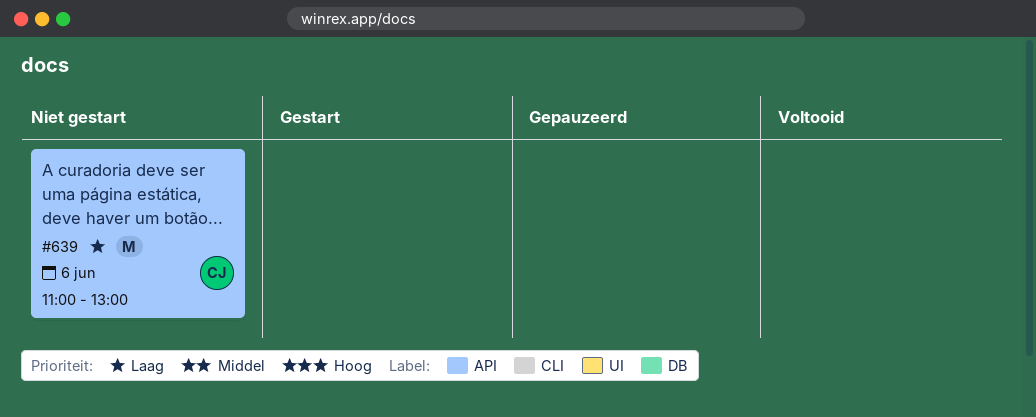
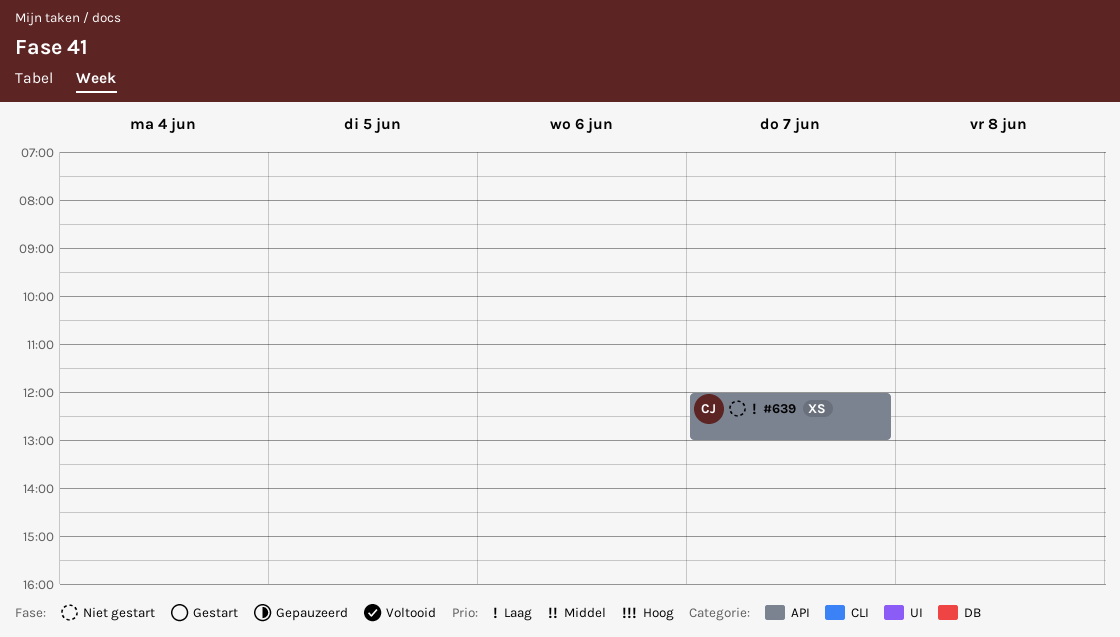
#639, estimate: M -> XS
#639, day: Jun 6 -> Jun 7
#639, begins: 11:00 -> 12:00

